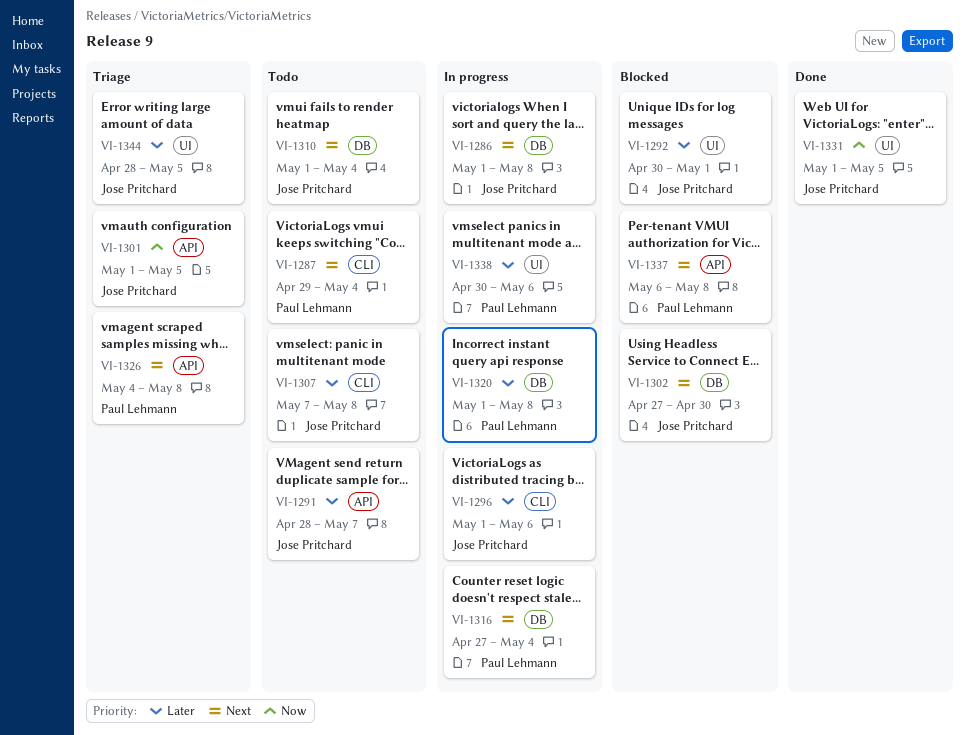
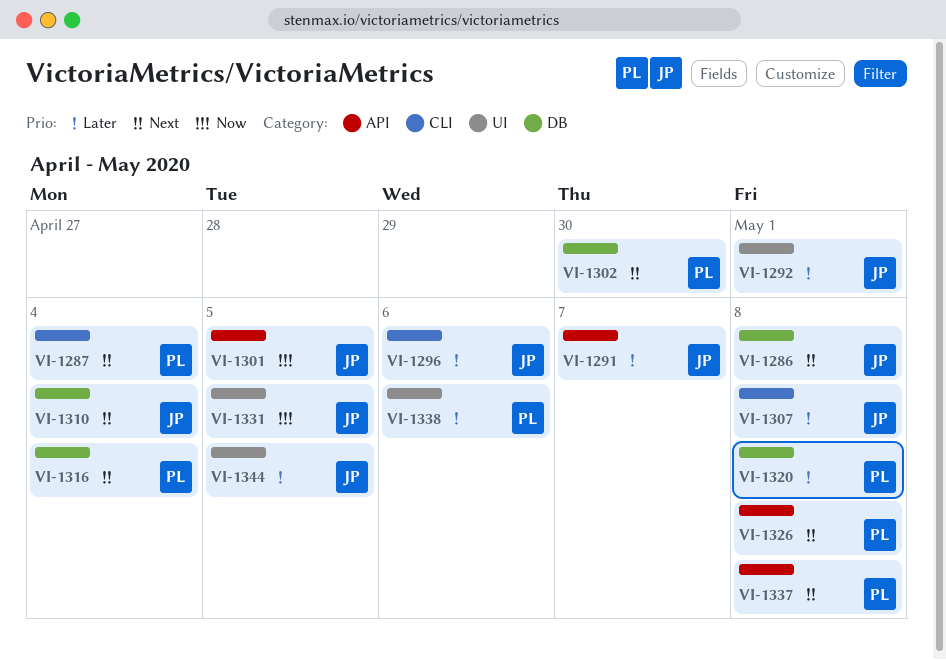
VI-1302, owner: Jose Pritchard -> Paul Lehmann

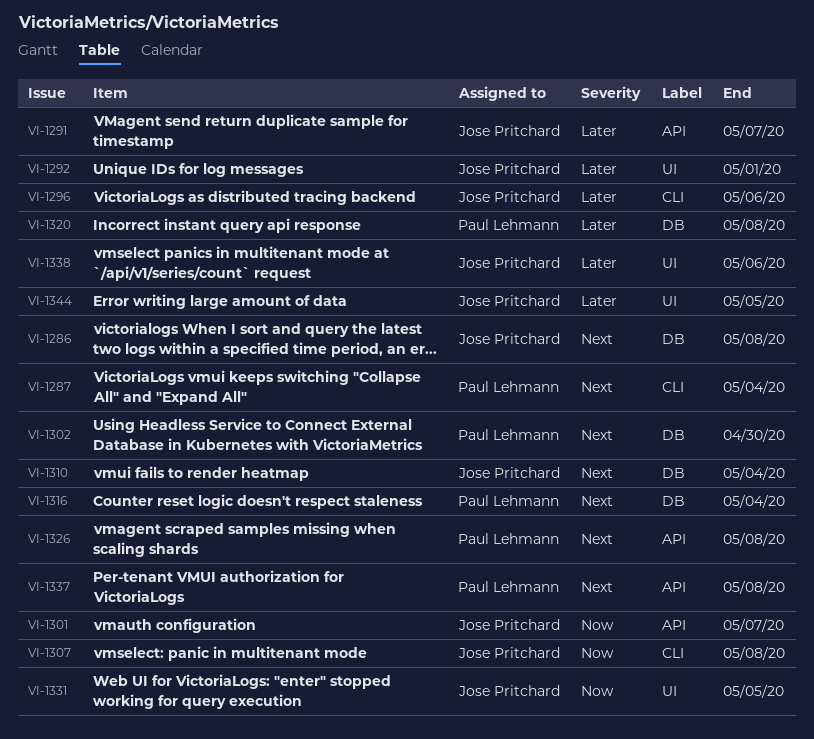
VI-1301, due: May 5 -> May 7
VI-1307, priority: Later -> Now
VI-1338, owner: Paul Lehmann -> Jose Pritchard

